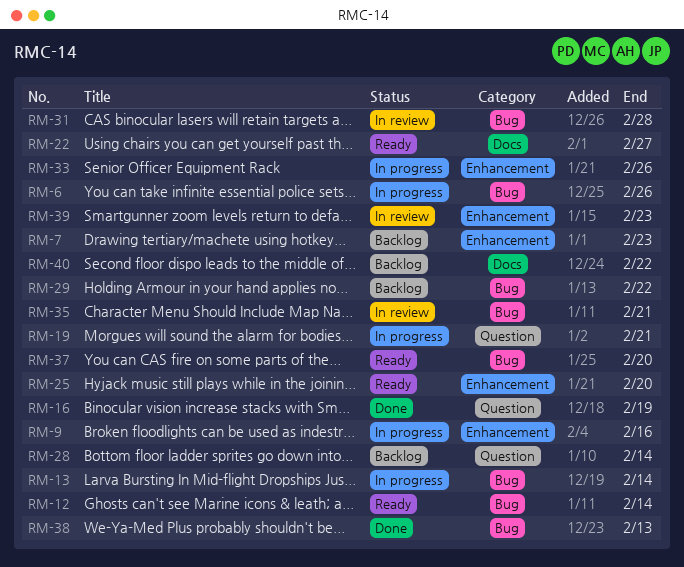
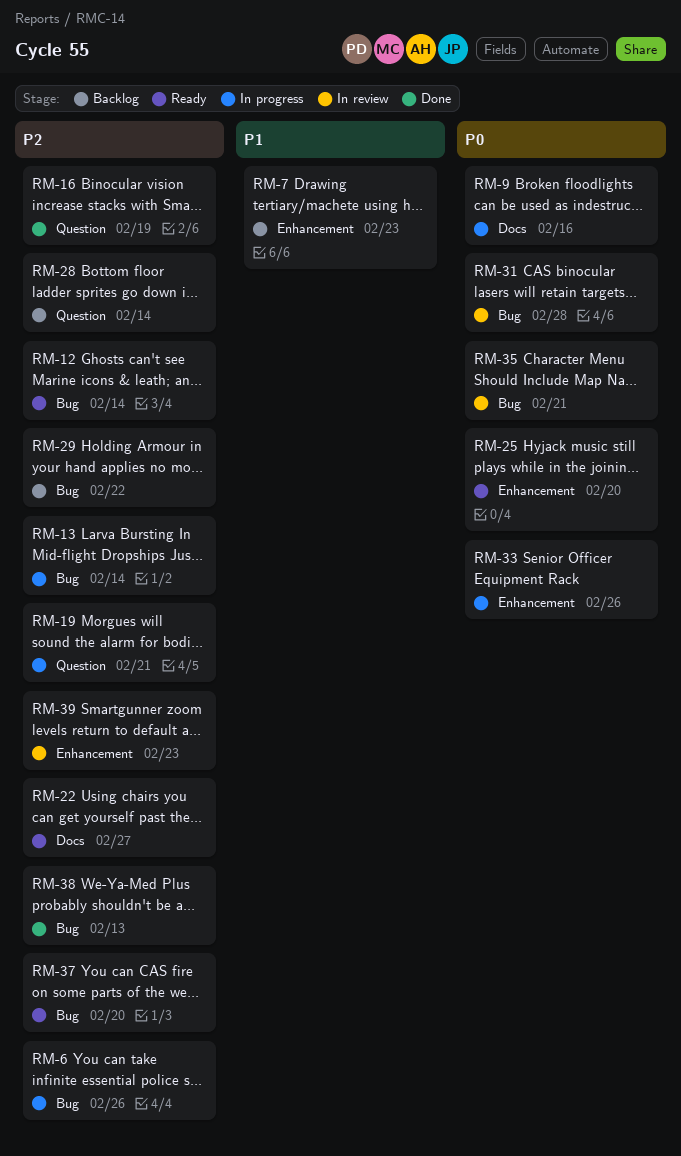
RM-9, label: Enhancement -> Docs
RM-40: present -> none

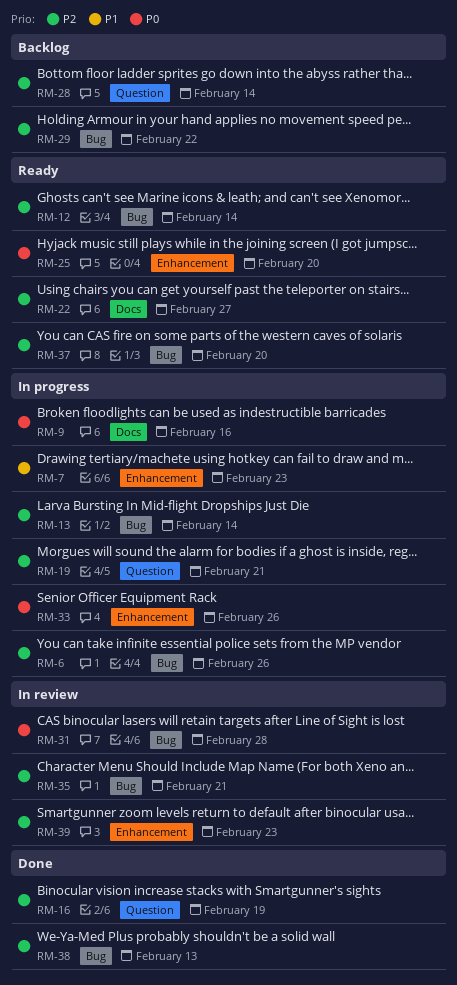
RM-7, status: Backlog -> In progress
RM-35, priority: P0 -> P2

